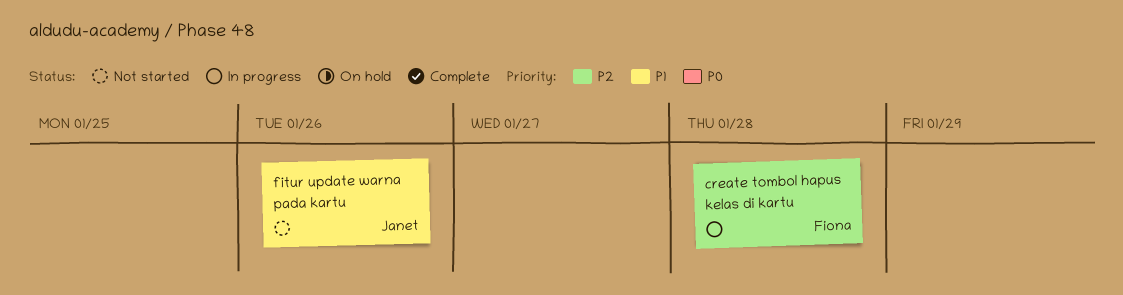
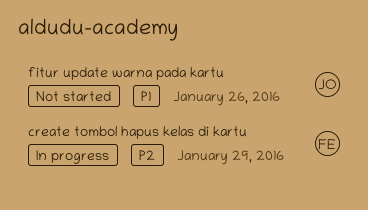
create tombol hapus kelas di kartu, due: Jan 28 -> Jan 29

